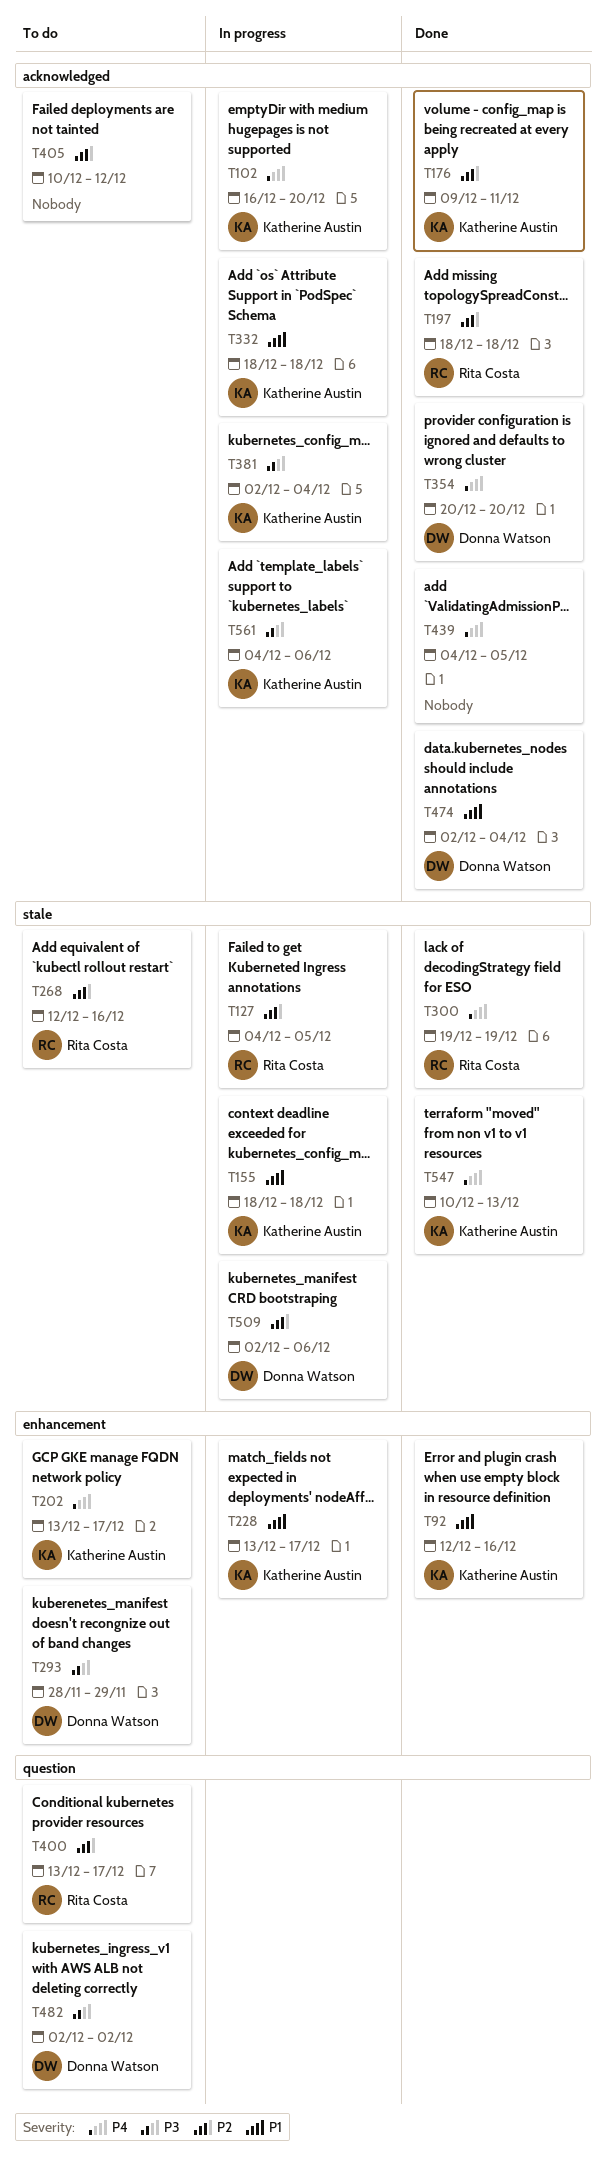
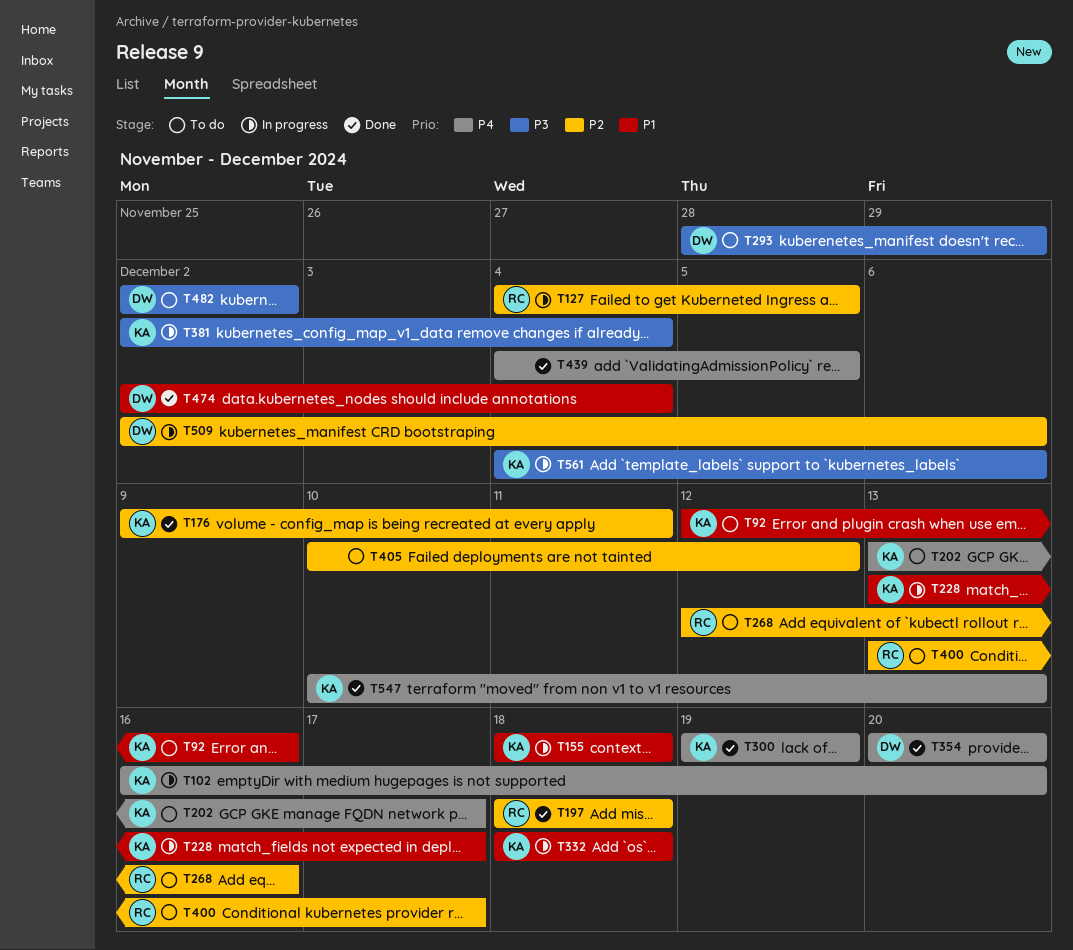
T92, status: Done -> To do
T300, owner: Rita Costa -> Katherine Austin

